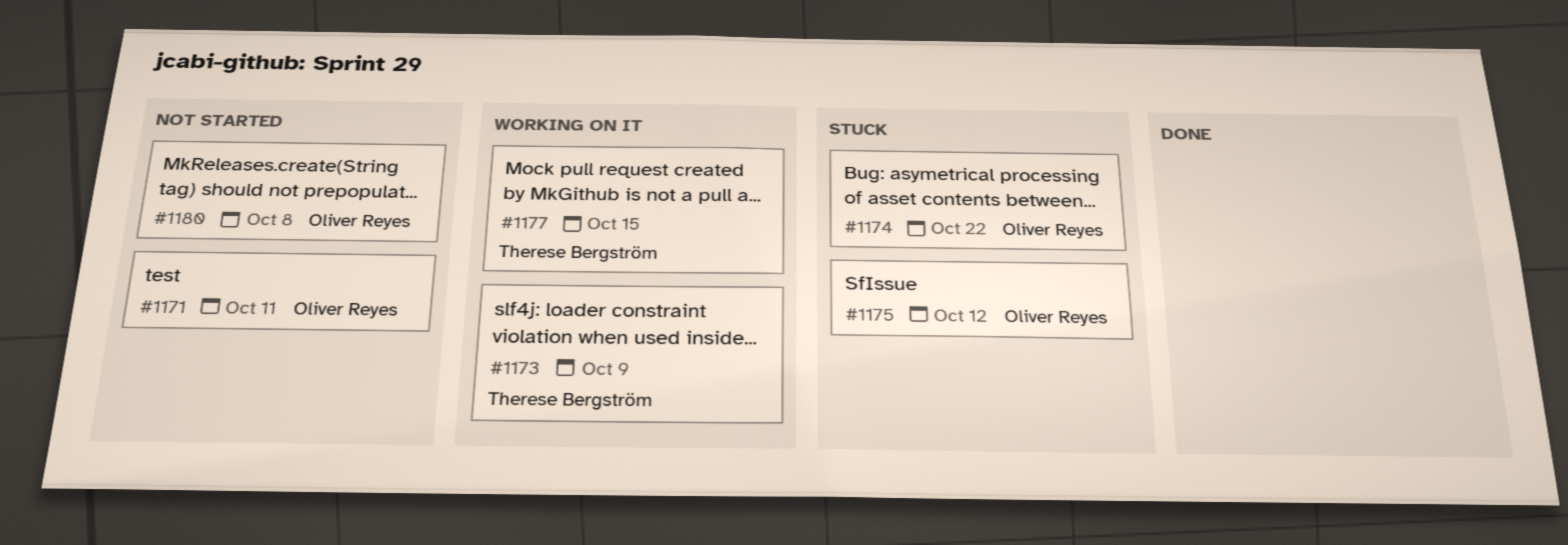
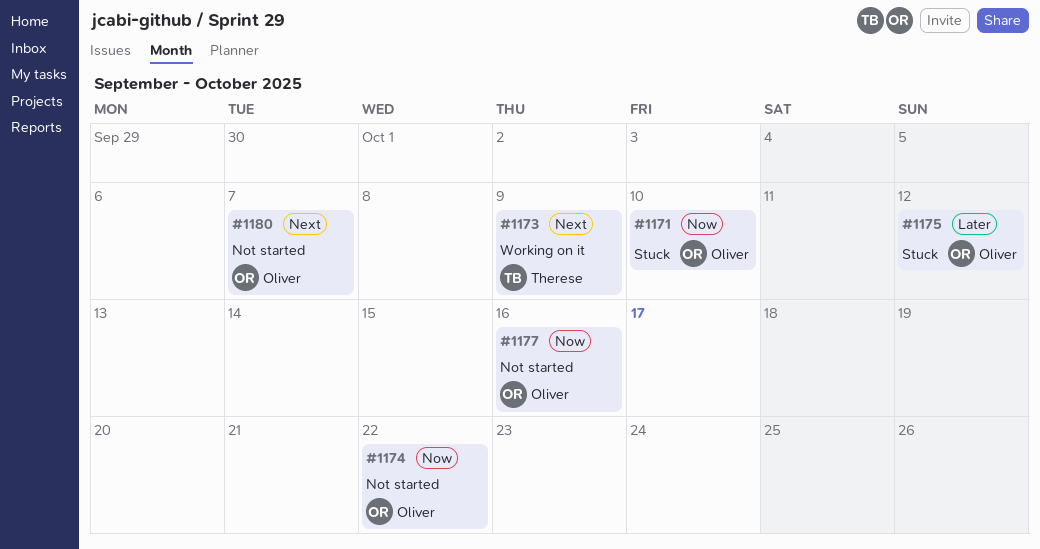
#1171, status: Not started -> Stuck
#1171, due: Oct 11 -> Oct 10
#1174, status: Stuck -> Not started
#1177, status: Working on it -> Not started
#1177, owner: Therese Bergström -> Oliver Reyes
#1177, due: Oct 15 -> Oct 16
#1180, due: Oct 8 -> Oct 7

